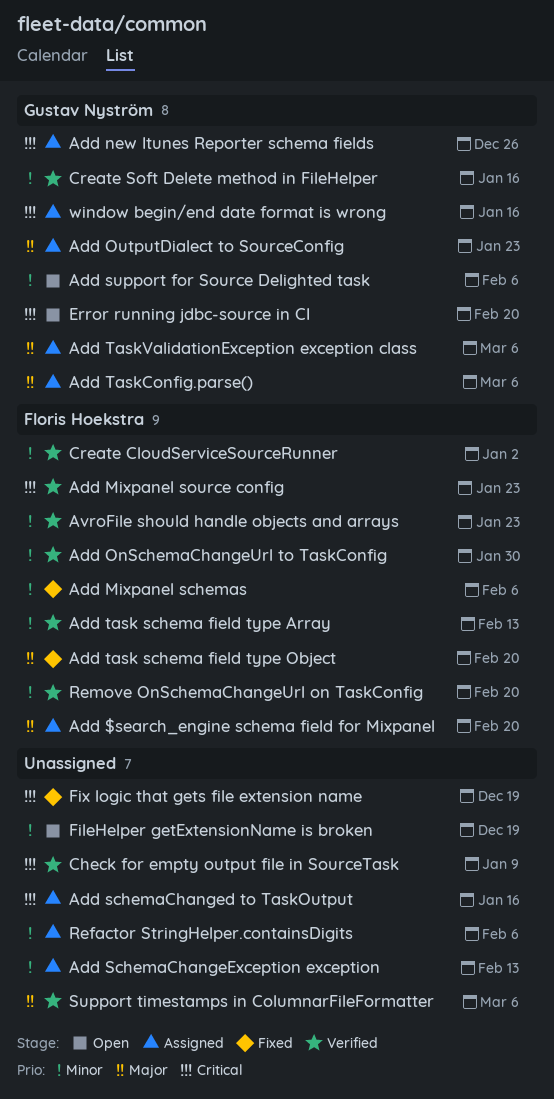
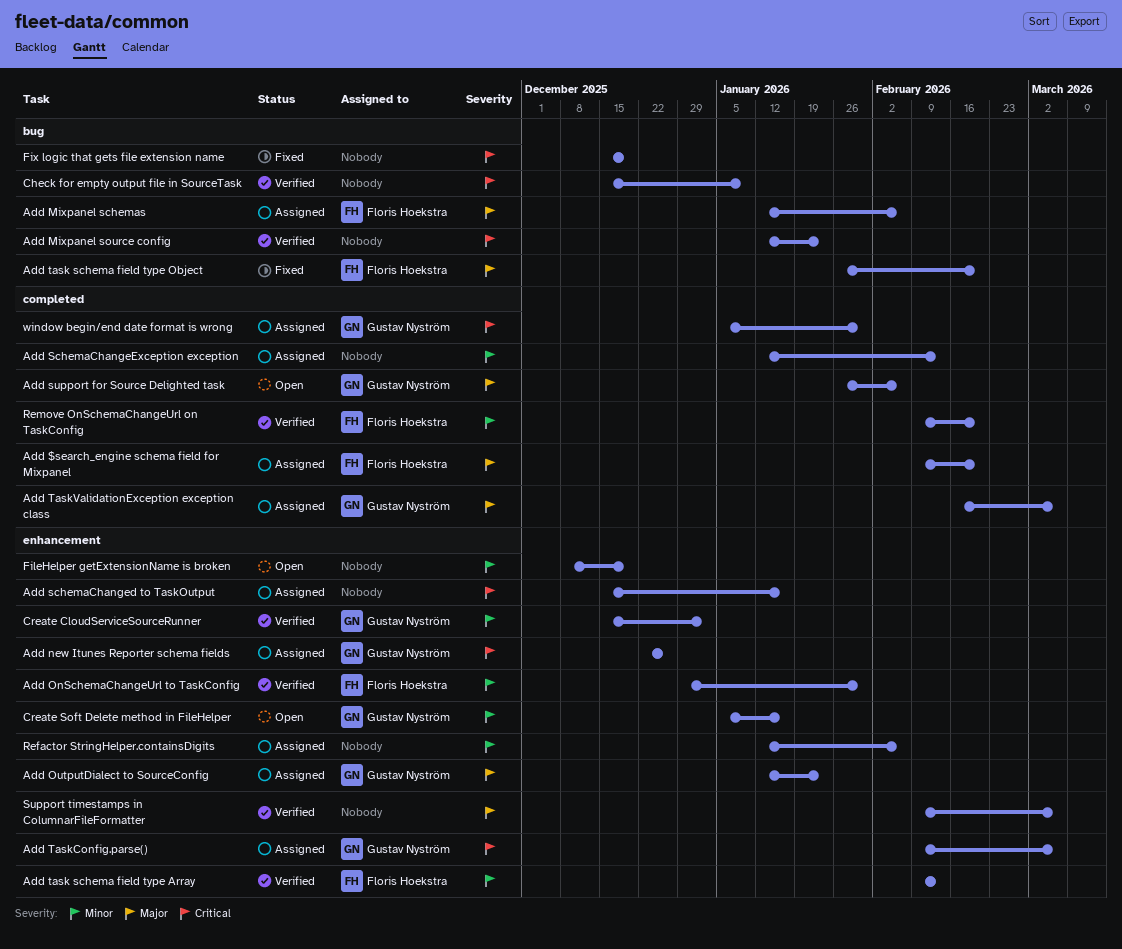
Add Mixpanel schemas, status: Fixed -> Assigned
Add Mixpanel schemas, priority: Minor -> Major
Add Mixpanel source config, owner: Floris Hoekstra -> none
Add support for Source Delighted task, priority: Minor -> Major
Add TaskConfig.parse(), priority: Major -> Critical
AvroFile should handle objects and arrays: present -> none
Create CloudServiceSourceRunner, owner: Floris Hoekstra -> Gustav Nyström
Create Soft Delete method in FileHelper, status: Verified -> Open
Error running jdbc-source in CI: present -> none
window begin/end date format is wrong, due: Jan 16 -> Jan 30

